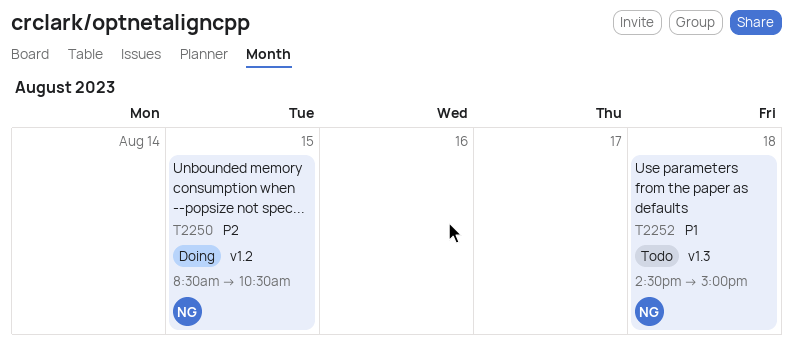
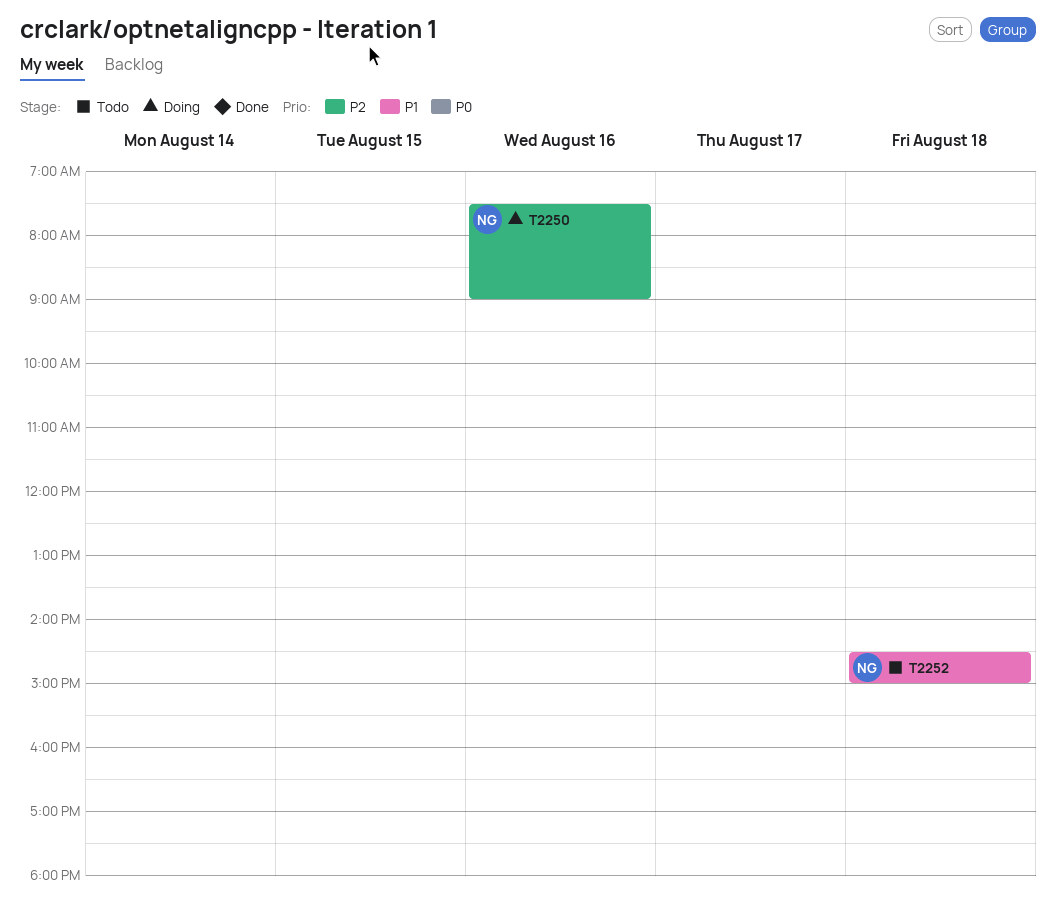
T2250, day: Aug 15 -> Aug 16
T2250, begins: 08:30 -> 07:30
T2250, ends: 10:30 -> 09:00

